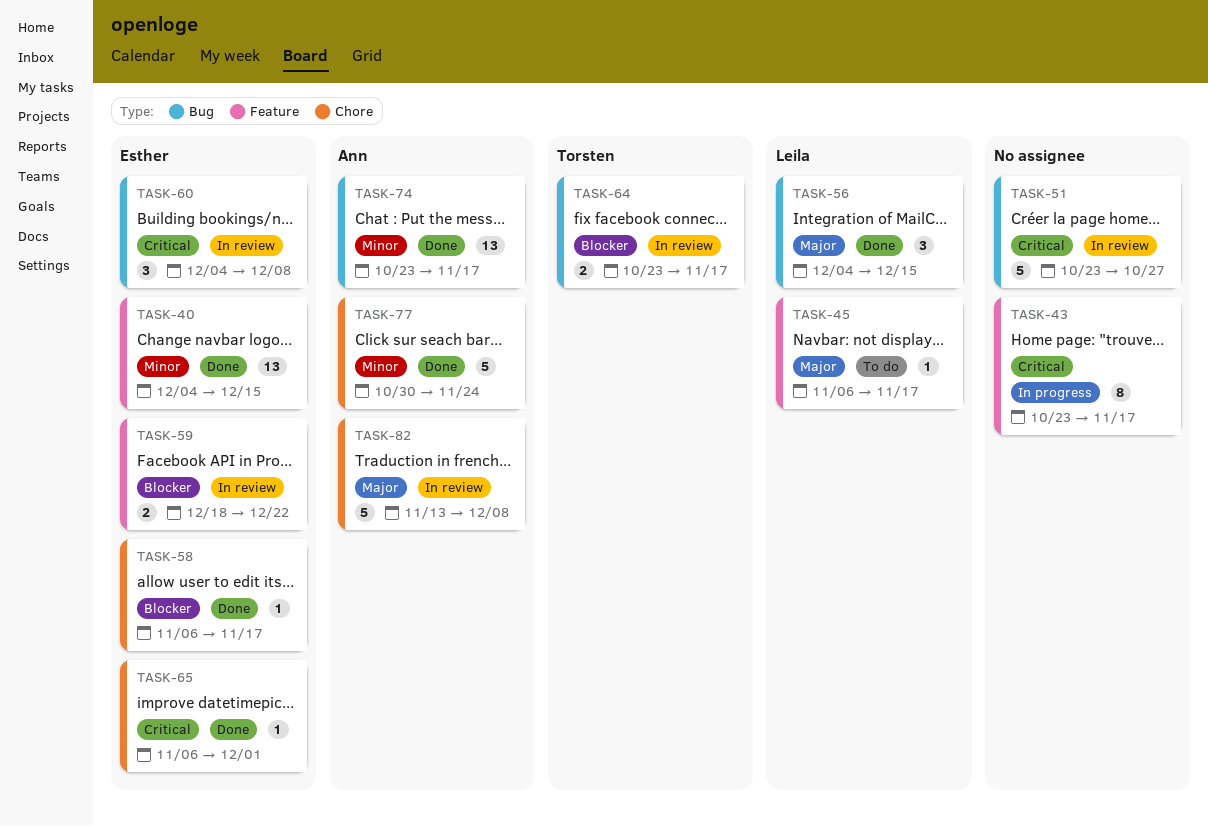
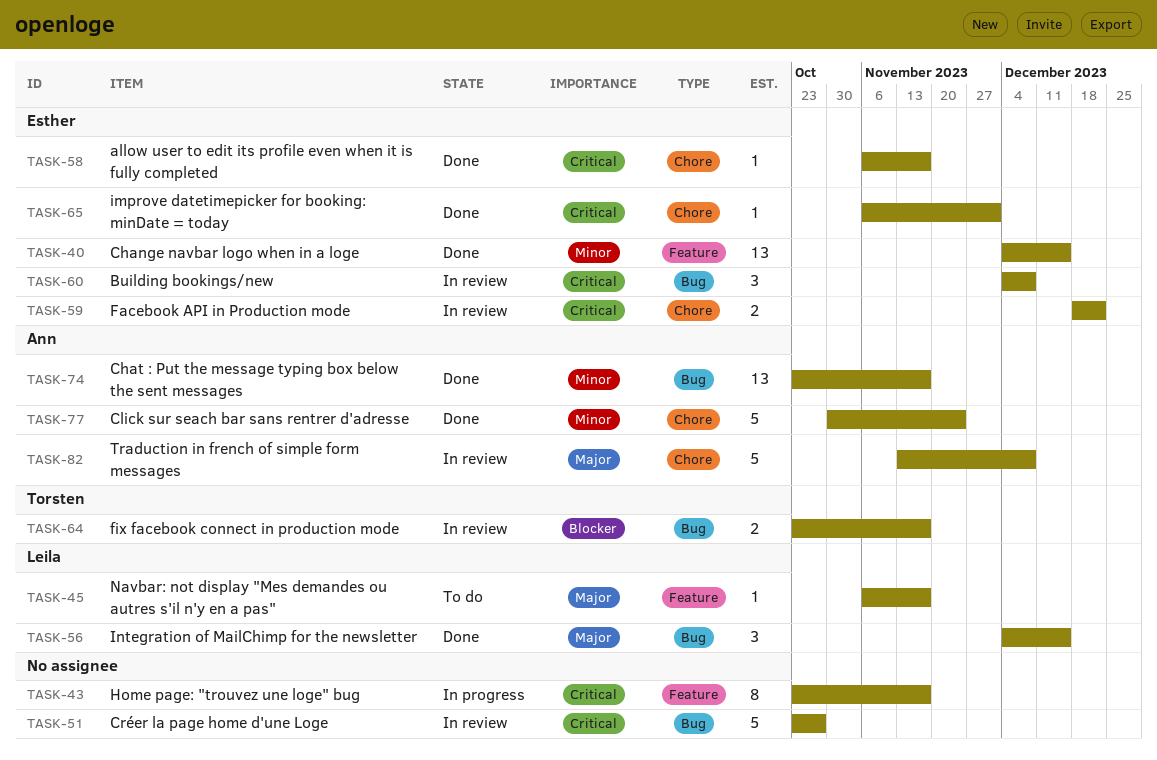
TASK-58, priority: Blocker -> Critical
TASK-59, priority: Blocker -> Critical
TASK-59, label: Feature -> Chore

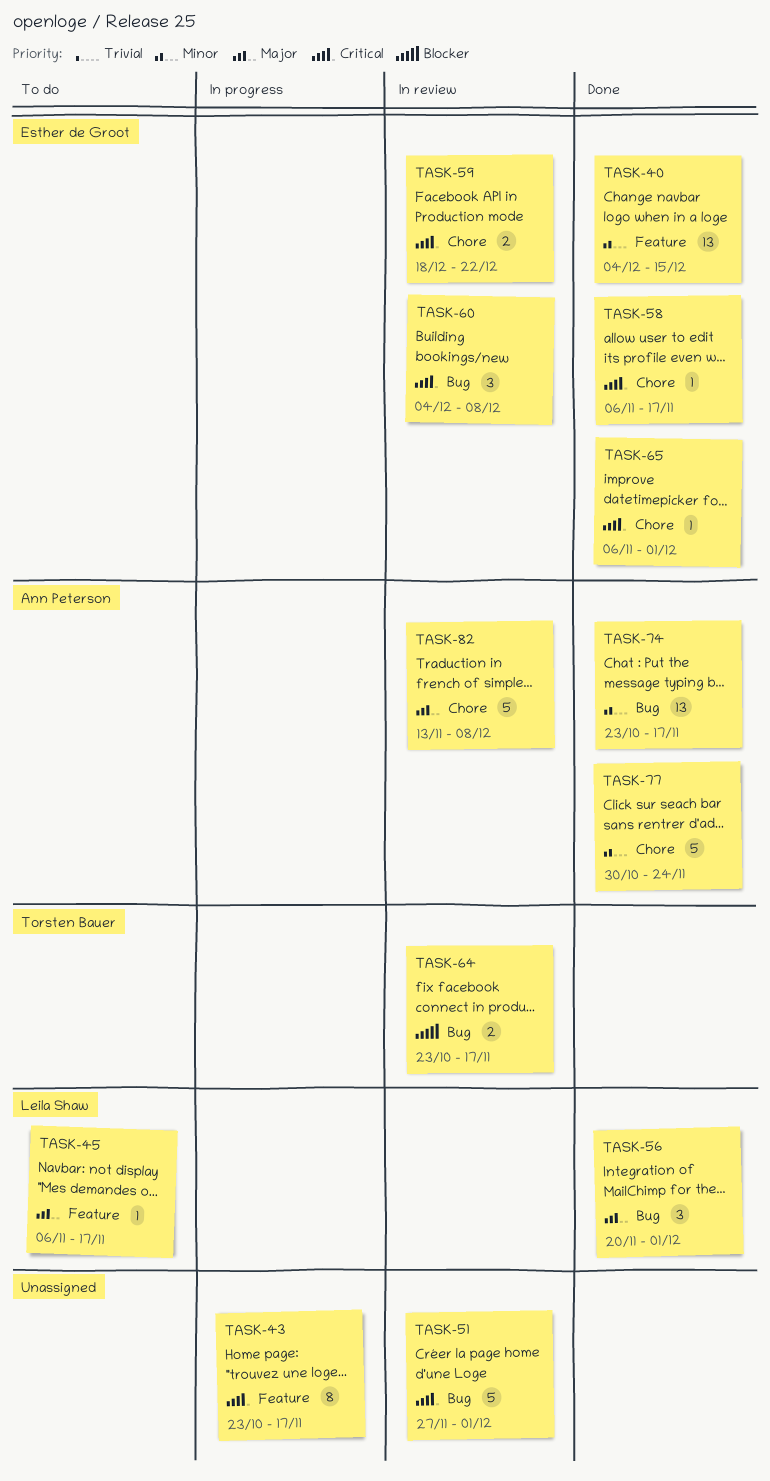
TASK-51, start: Oct 23 -> Nov 27
TASK-51, due: Oct 27 -> Dec 1
TASK-56, start: Dec 4 -> Nov 20
TASK-56, due: Dec 15 -> Dec 1

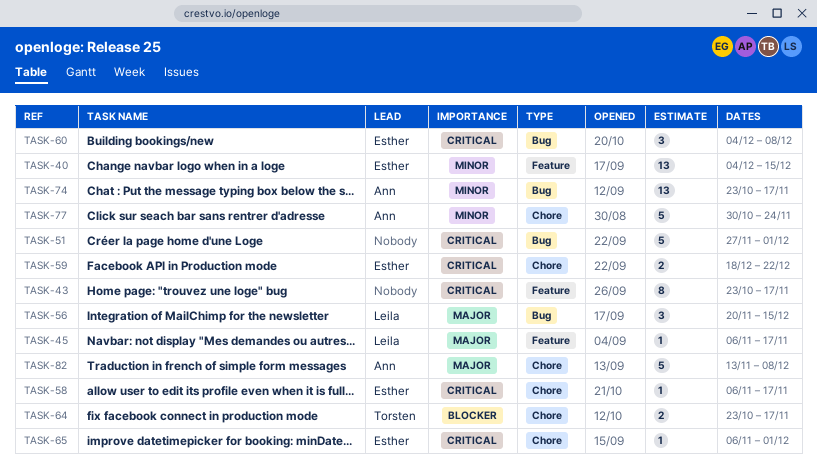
TASK-56, due: Dec 1 -> Dec 15
TASK-64, label: Bug -> Chore

